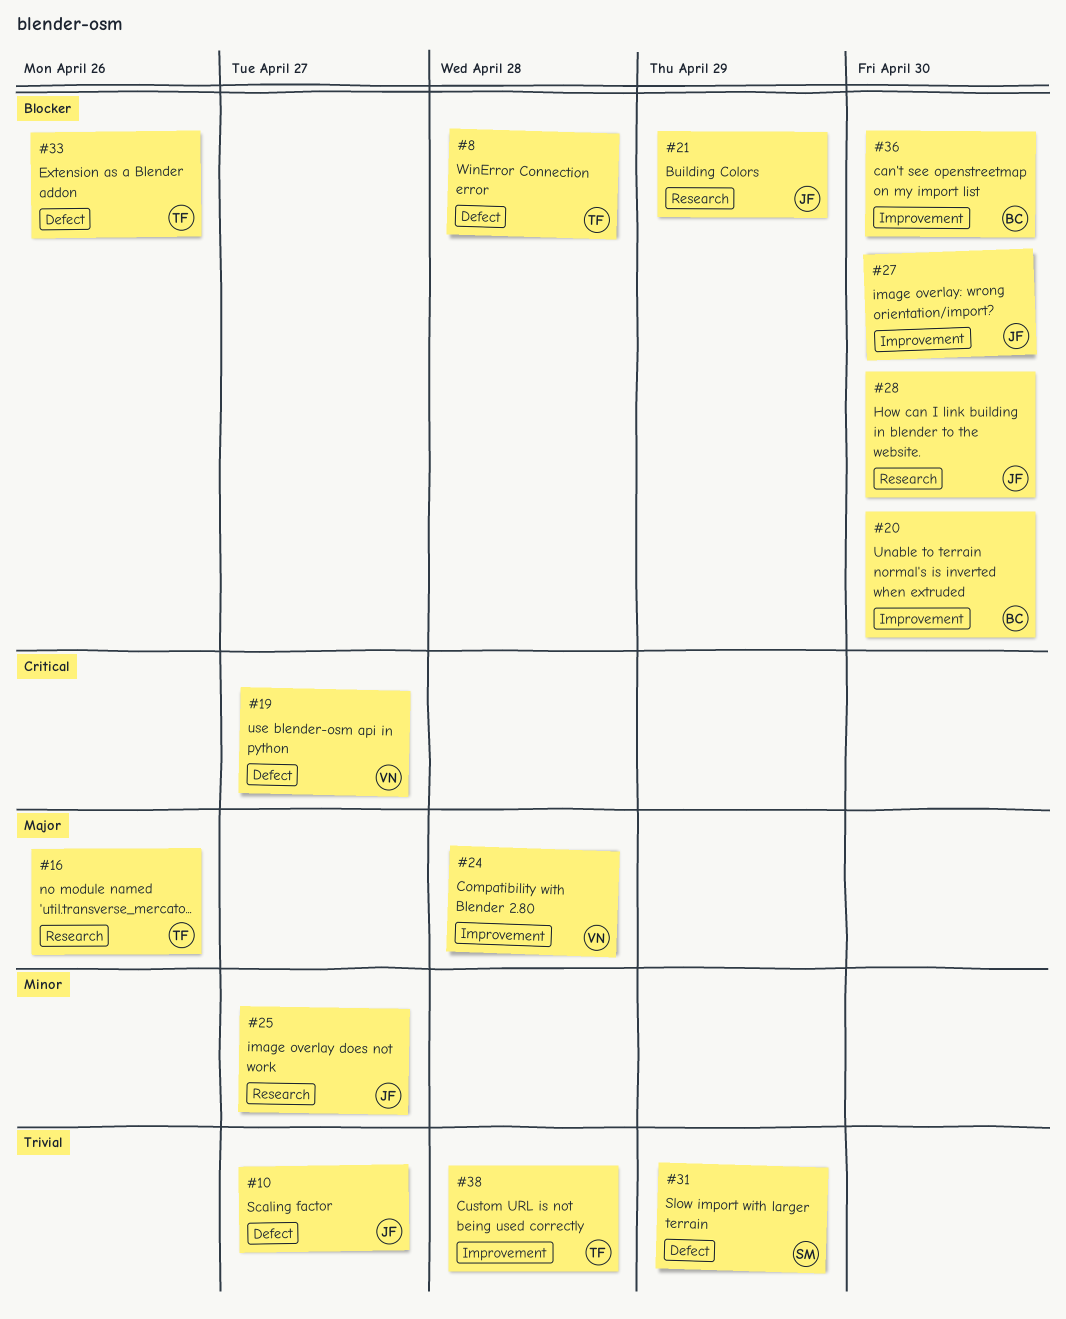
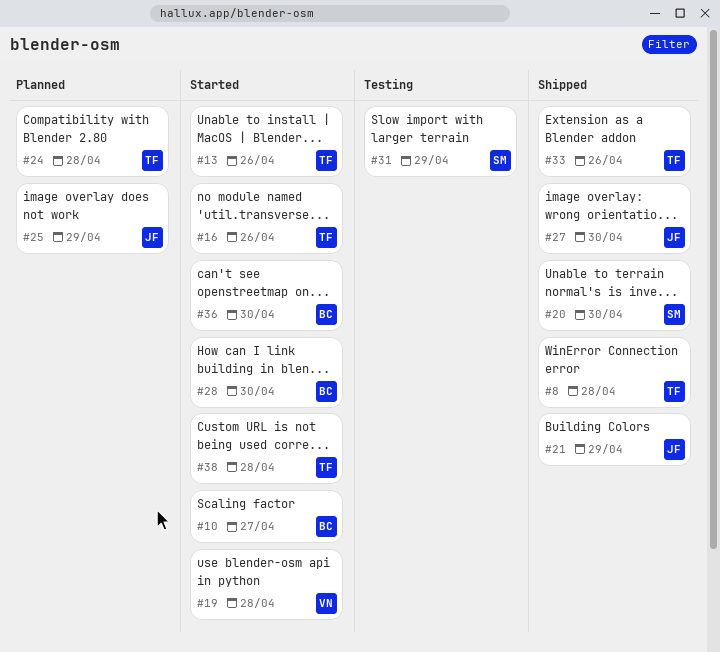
#10, owner: JF -> BC
#13: none -> present
#19, due: Apr 27 -> Apr 28
#20, owner: BC -> SM
#24, owner: VN -> TF
#25, due: Apr 27 -> Apr 29
#28, owner: JF -> BC

